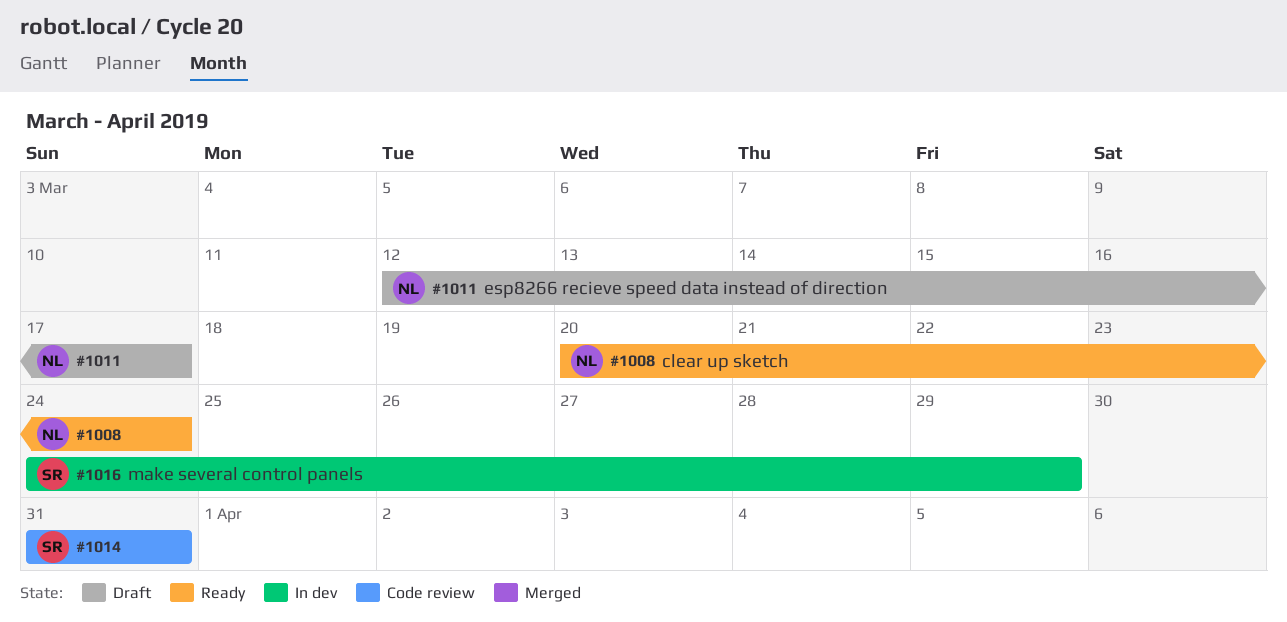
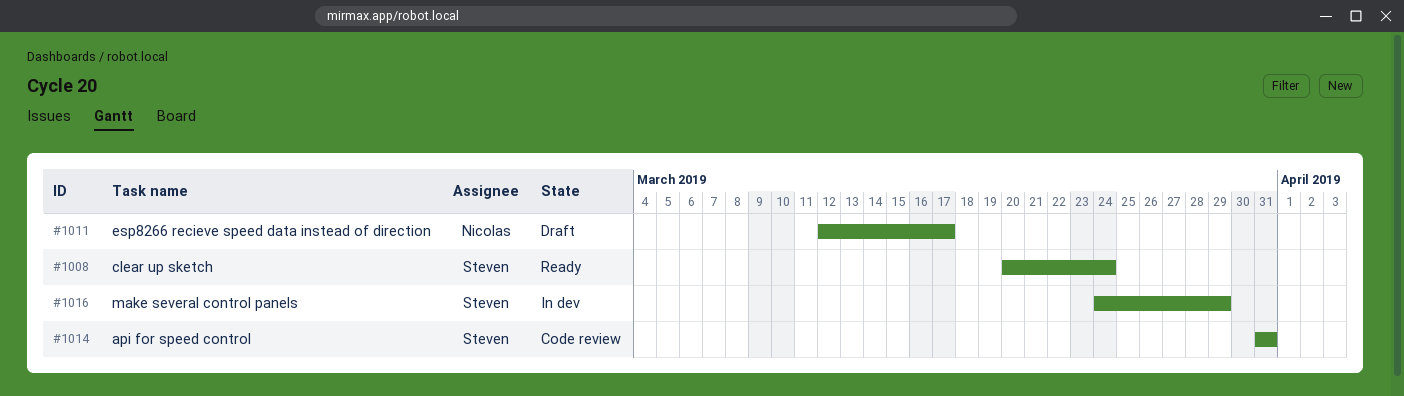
#1008, owner: Nicolas -> Steven

